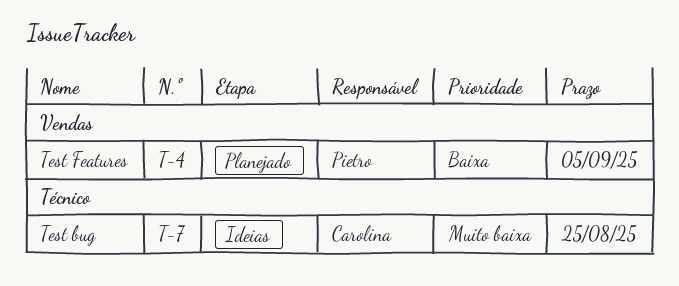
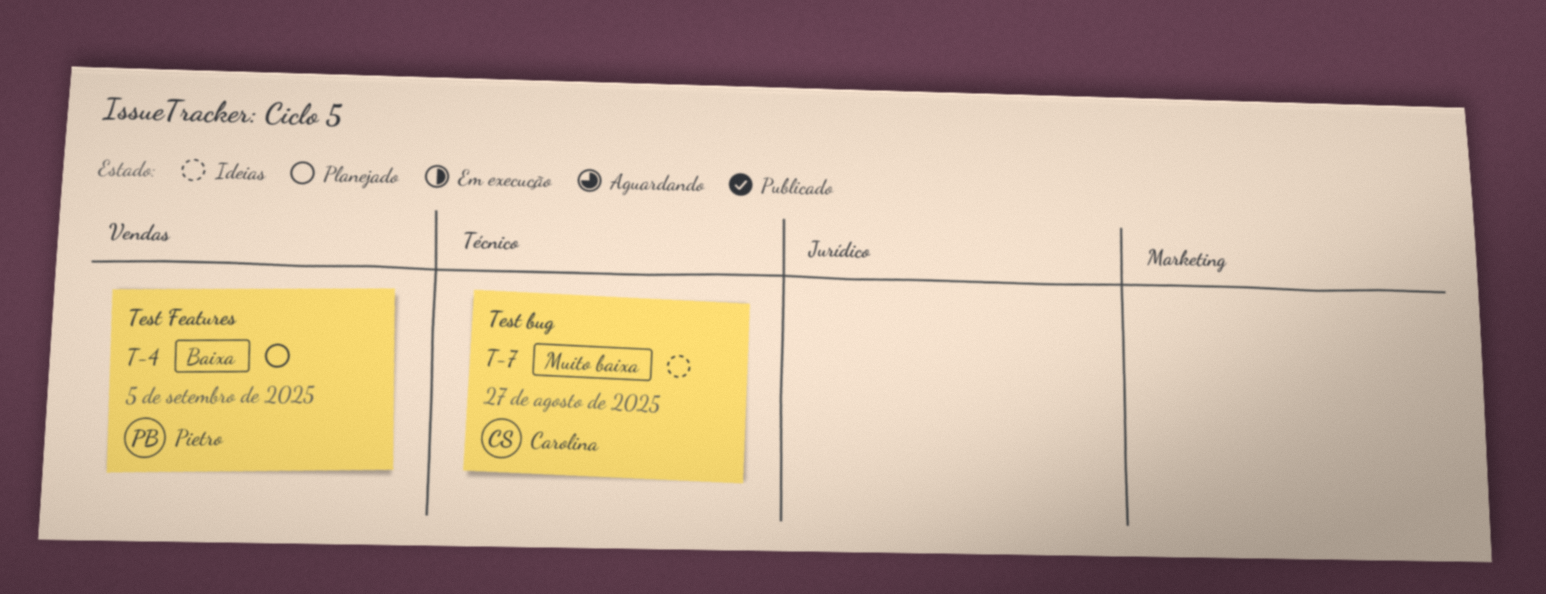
T-7, due: Aug 25 -> Aug 27

